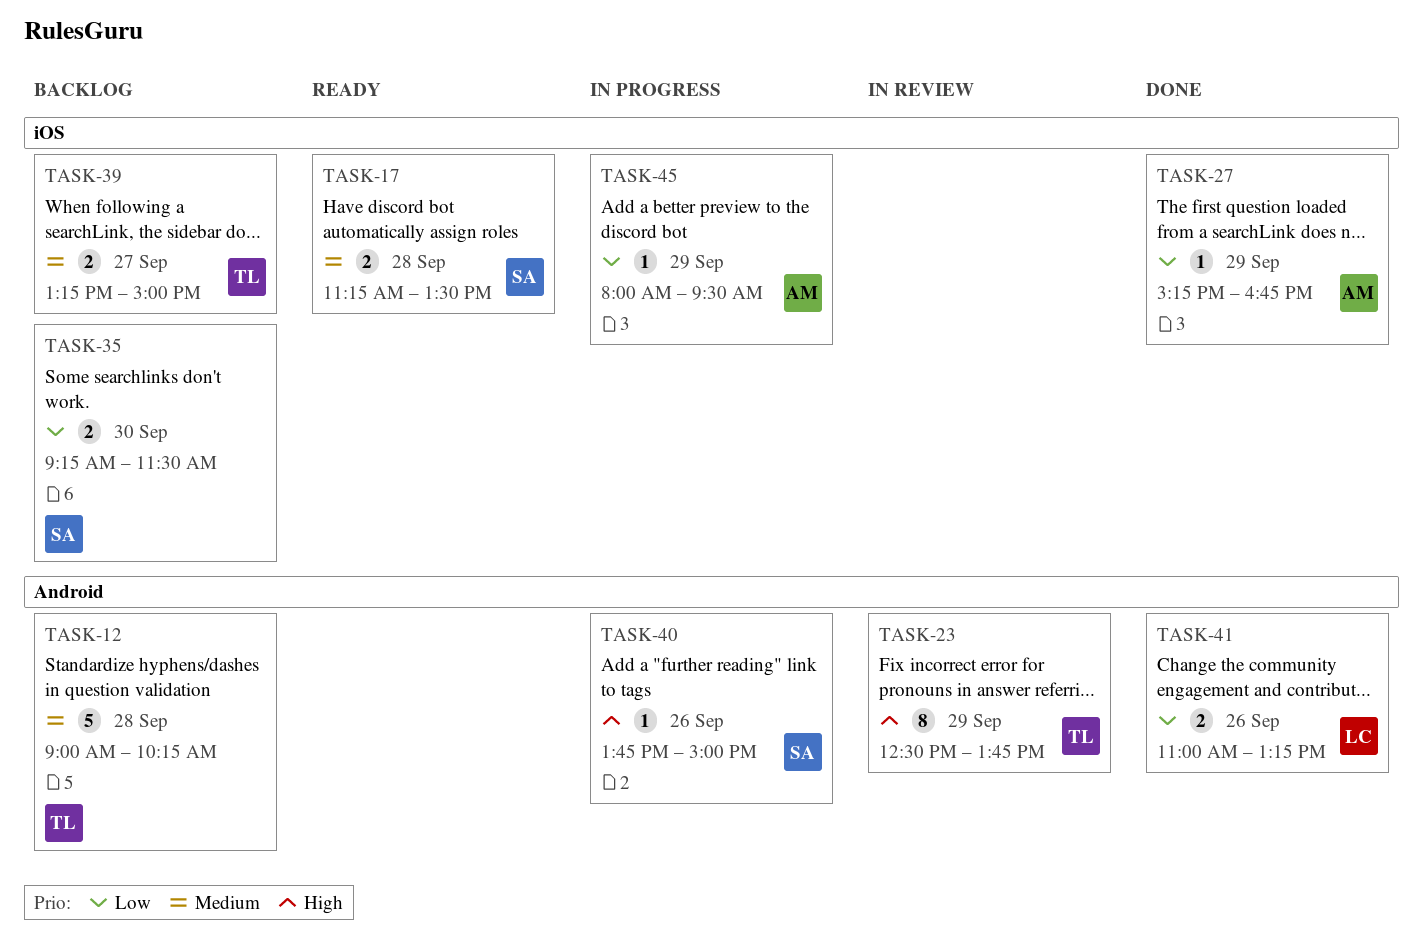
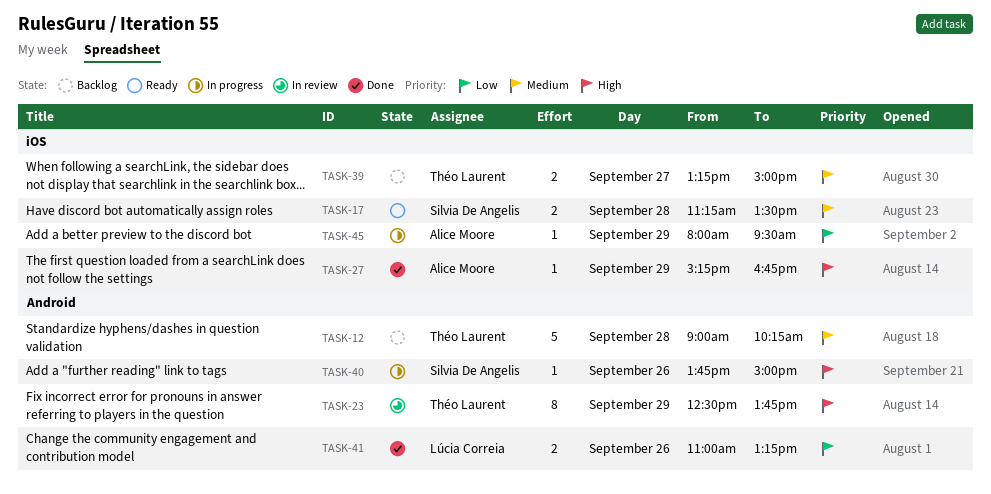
TASK-27, priority: Low -> High
TASK-35: present -> none

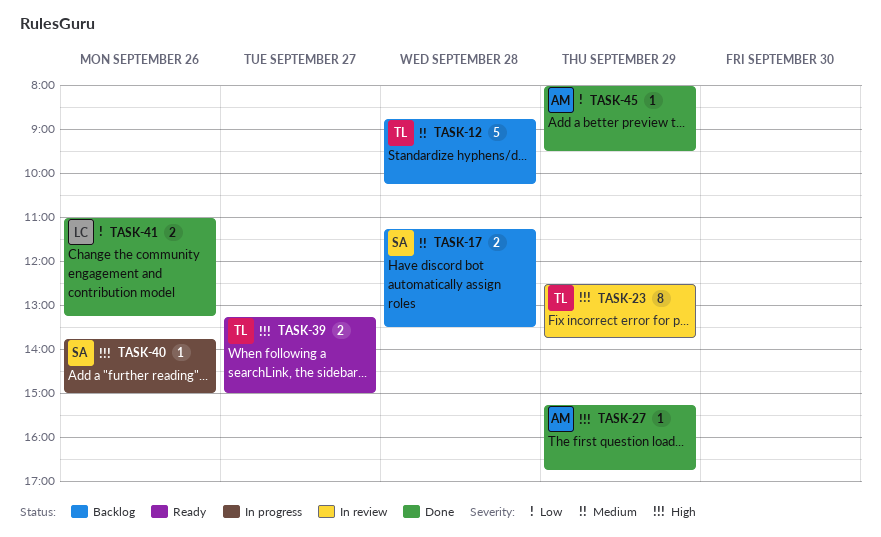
TASK-12, begins: 09:00 -> 08:45
TASK-17, status: Ready -> Backlog
TASK-39, status: Backlog -> Ready
TASK-39, priority: Medium -> High
TASK-45, status: In progress -> Done

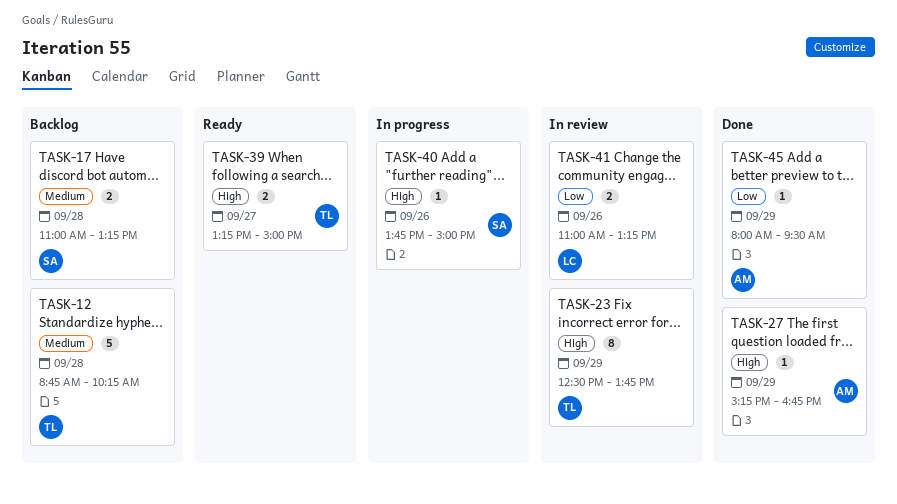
TASK-17, begins: 11:15 -> 11:00
TASK-17, ends: 13:30 -> 13:15
TASK-41, status: Done -> In review

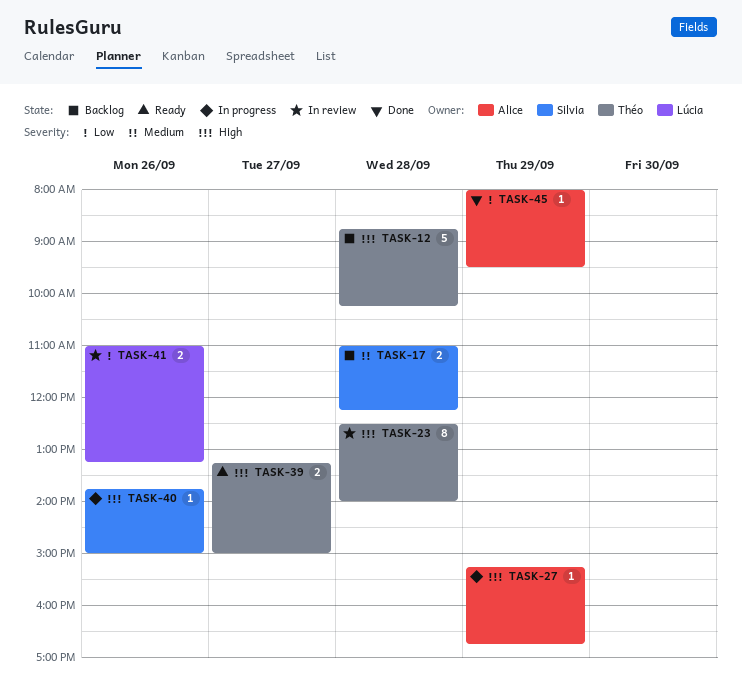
TASK-12, priority: Medium -> High
TASK-17, ends: 13:15 -> 12:15
TASK-23, day: Sep 29 -> Sep 28
TASK-23, ends: 13:45 -> 14:00
TASK-27, status: Done -> In progress

